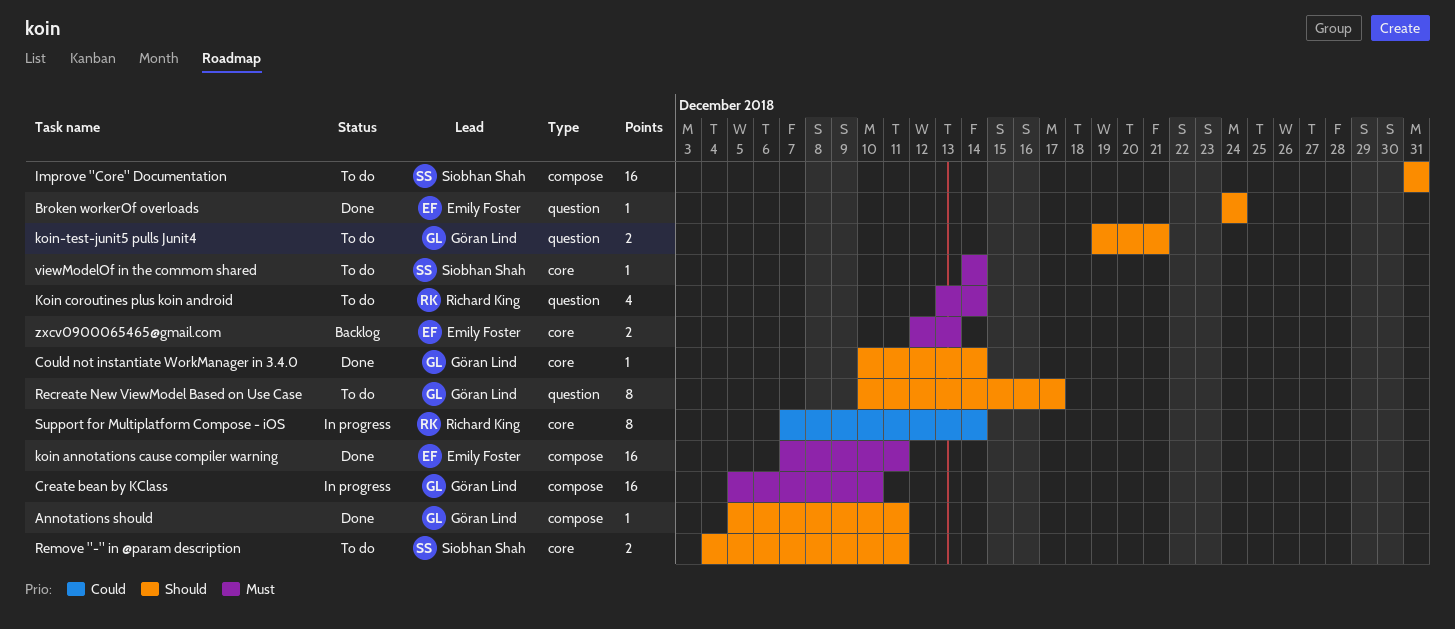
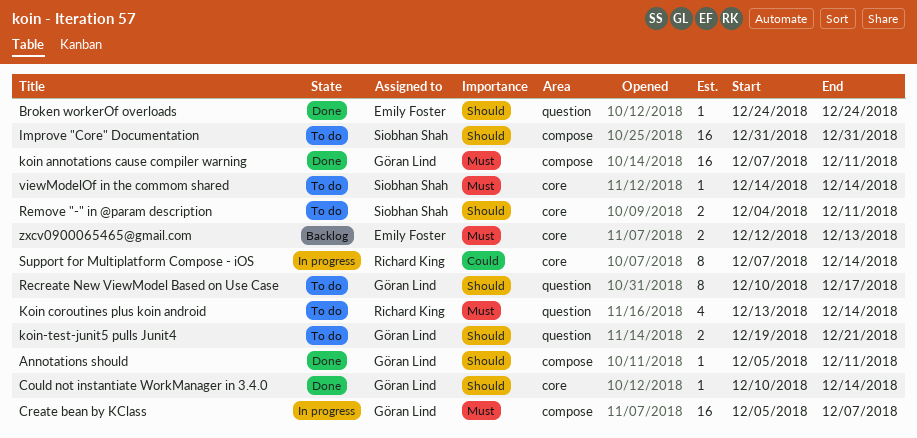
Create bean by KClass, due: Dec 10 -> Dec 7
koin annotations cause compiler warning, owner: Emily Foster -> Göran Lind

